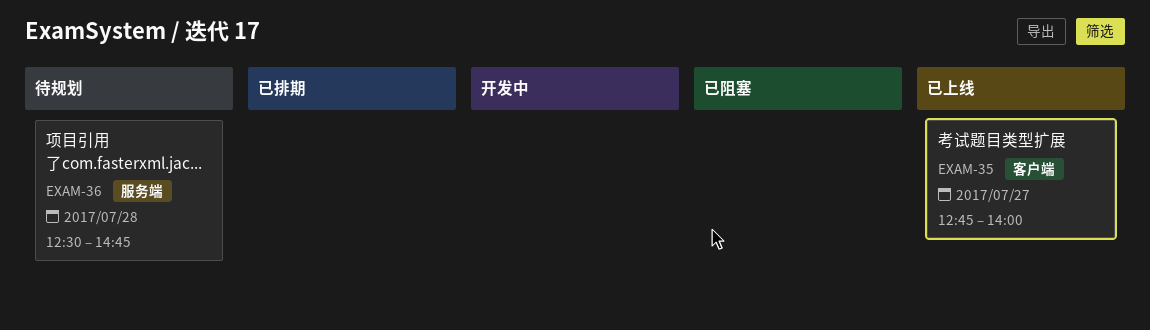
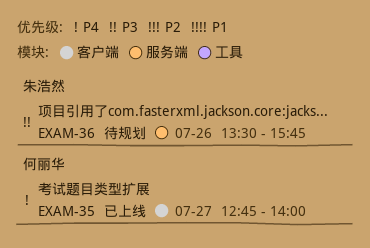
EXAM-36, day: Jul 28 -> Jul 26
EXAM-36, begins: 12:30 -> 13:30
EXAM-36, ends: 14:45 -> 15:45

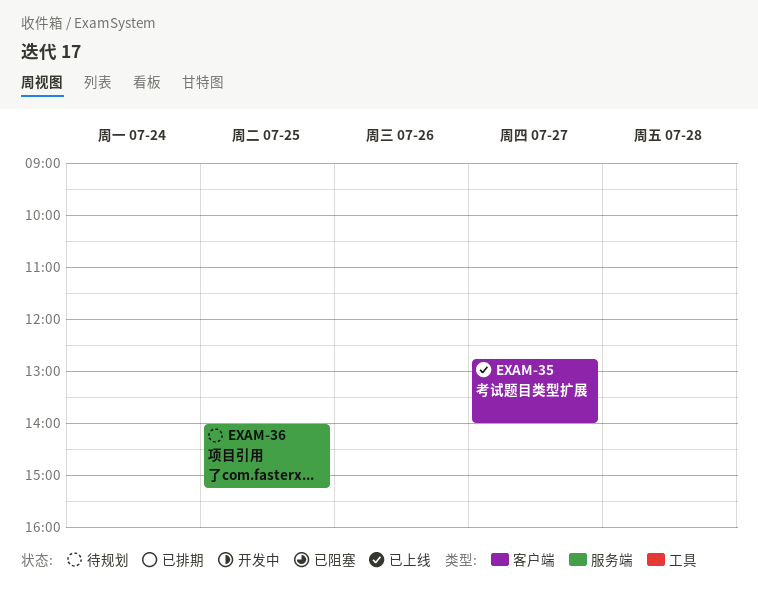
EXAM-36, day: Jul 26 -> Jul 25
EXAM-36, begins: 13:30 -> 14:00
EXAM-36, ends: 15:45 -> 15:15

